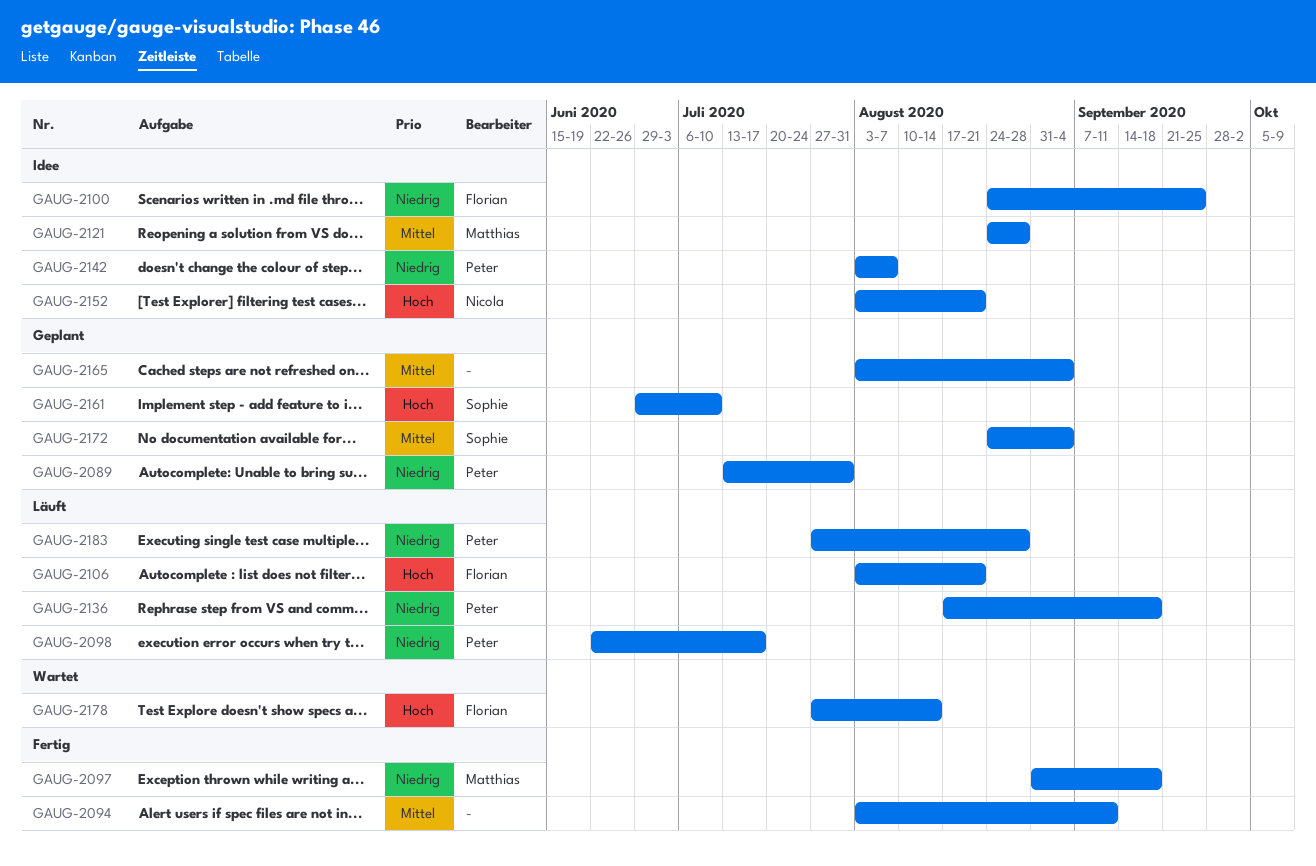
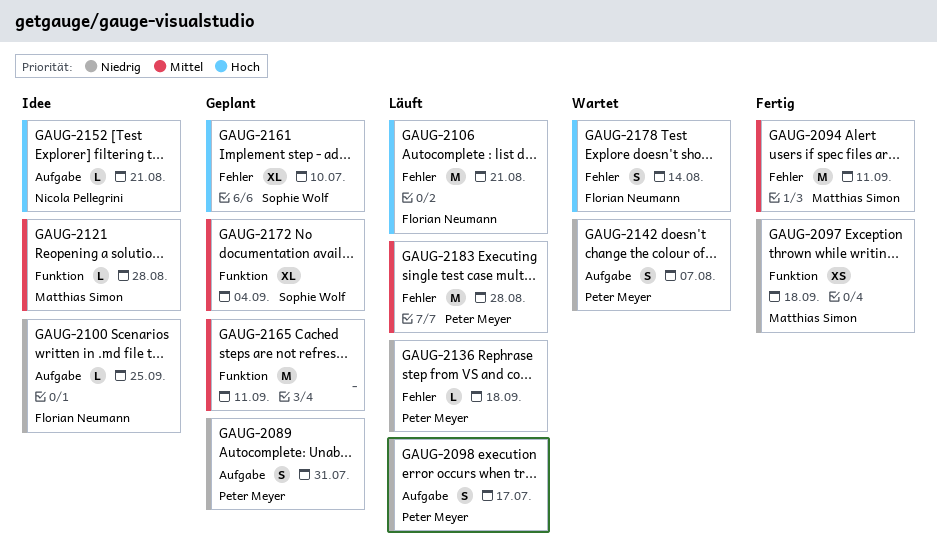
GAUG-2094, owner: none -> Matthias Simon
GAUG-2142, status: Idee -> Wartet
GAUG-2165, due: Sep 4 -> Sep 11
GAUG-2183, priority: Niedrig -> Mittel

